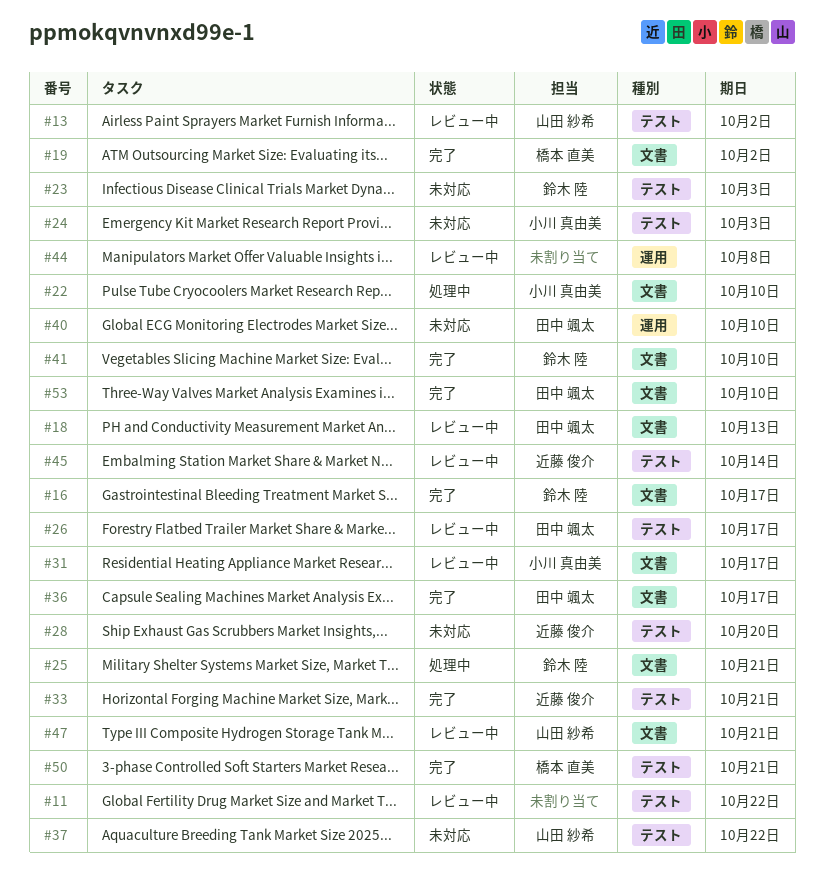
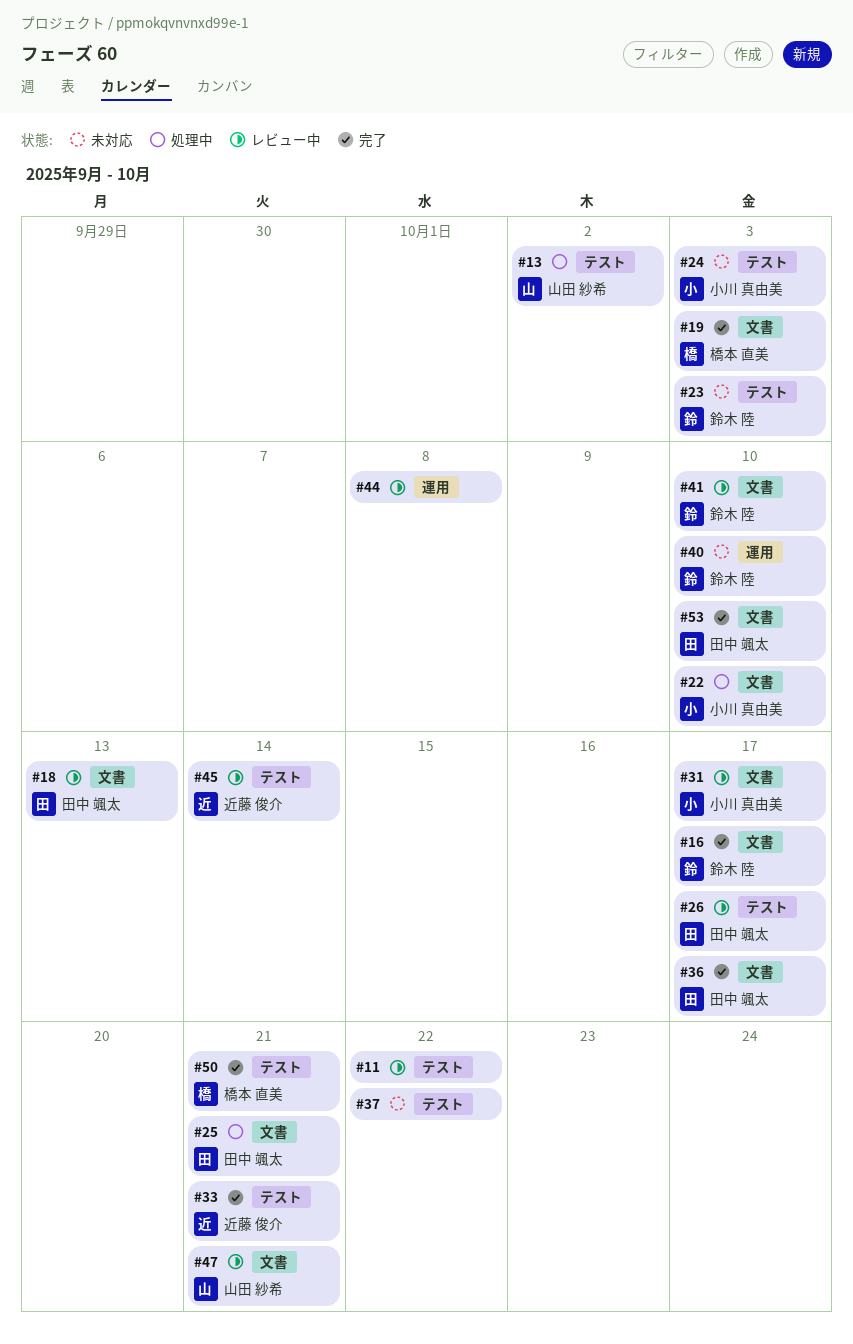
#13, status: レビュー中 -> 処理中
#19, due: Oct 2 -> Oct 3
#25, owner: 鈴木 陸 -> 田中 颯太
#28: present -> none
#37, owner: 山田 紗希 -> none
#40, owner: 田中 颯太 -> 鈴木 陸
#41, status: 完了 -> レビュー中

